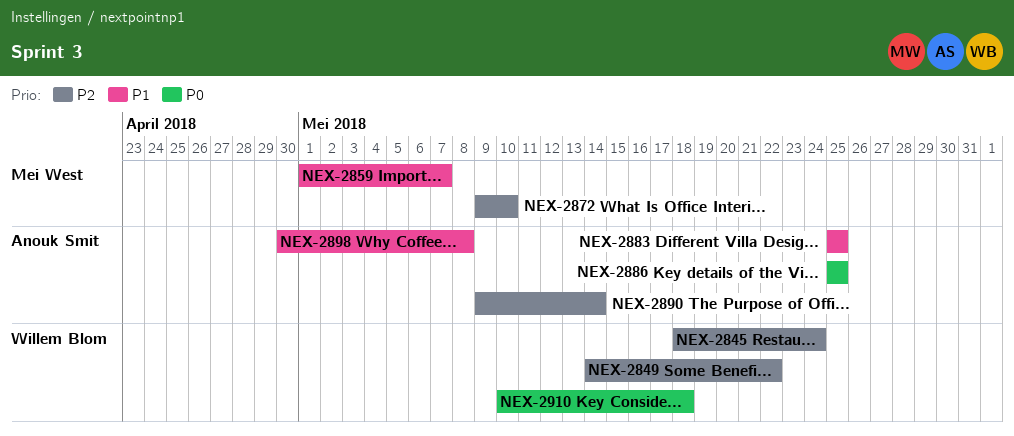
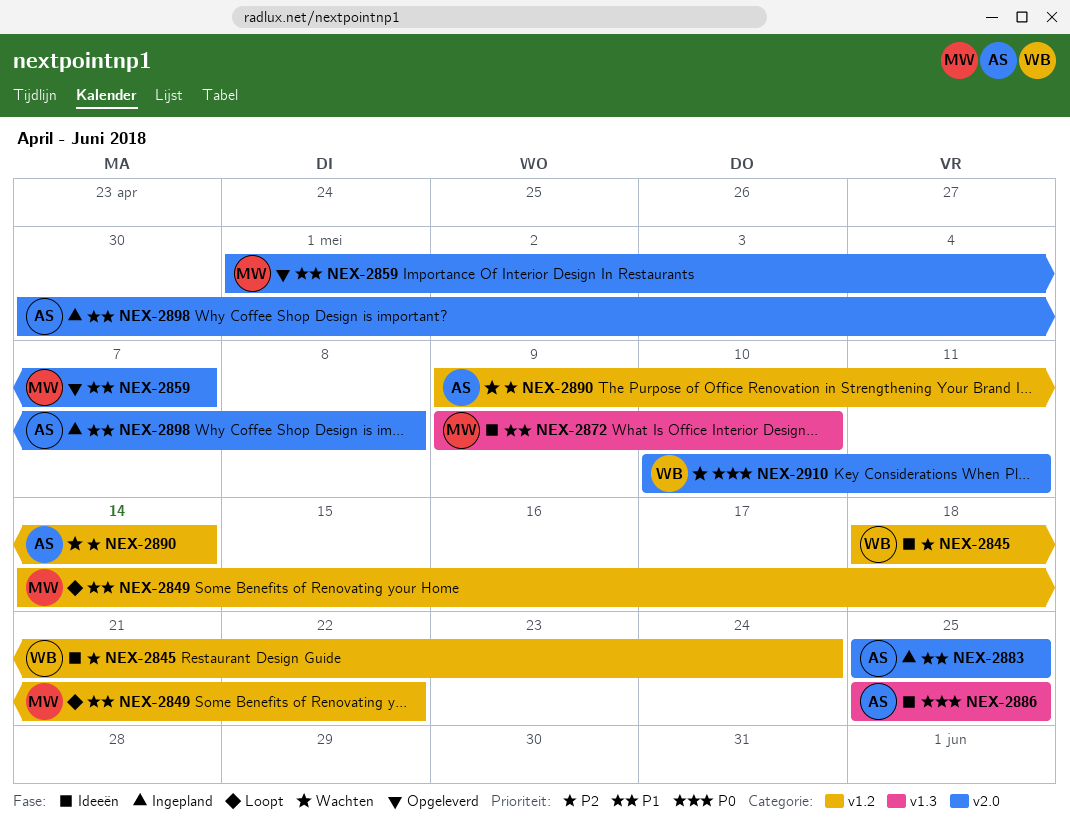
NEX-2849, owner: Willem Blom -> Mei West
NEX-2849, priority: P2 -> P1
NEX-2872, priority: P2 -> P1
NEX-2910, due: May 18 -> May 11

